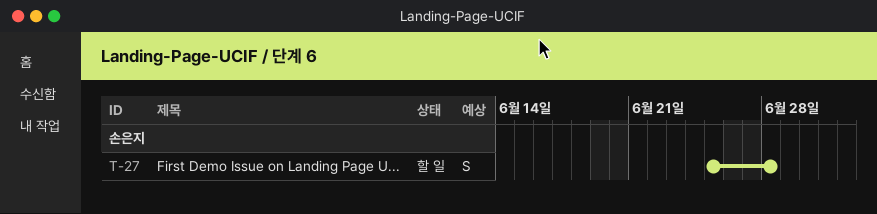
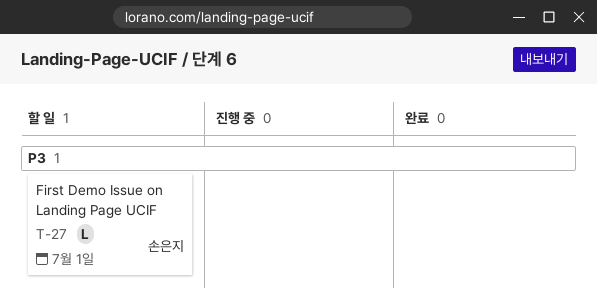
T-27, estimate: S -> L
T-27, due: Jun 28 -> Jul 1

